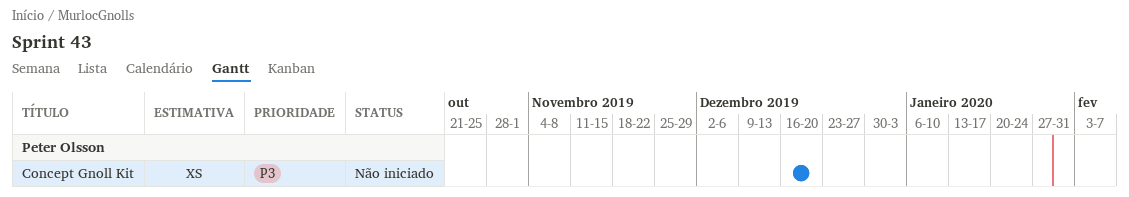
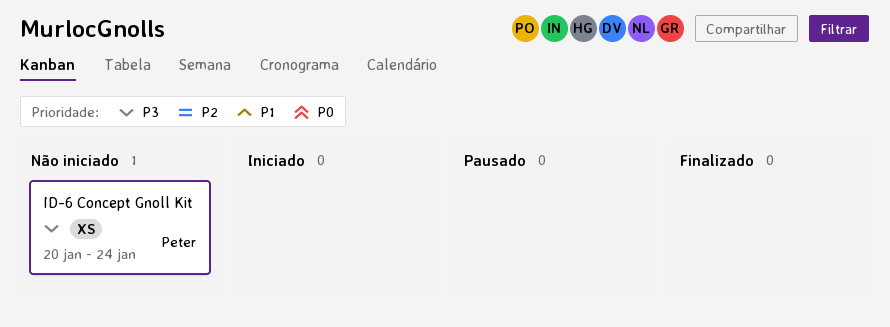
Concept Gnoll Kit, start: Dec 16 -> Jan 20
Concept Gnoll Kit, due: Dec 20 -> Jan 24

